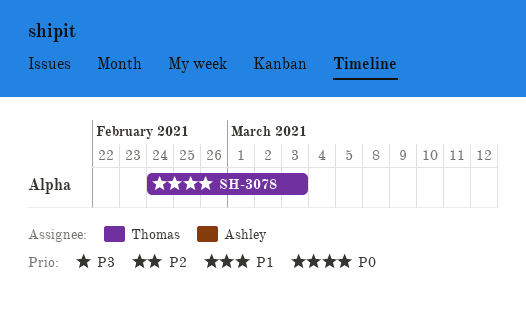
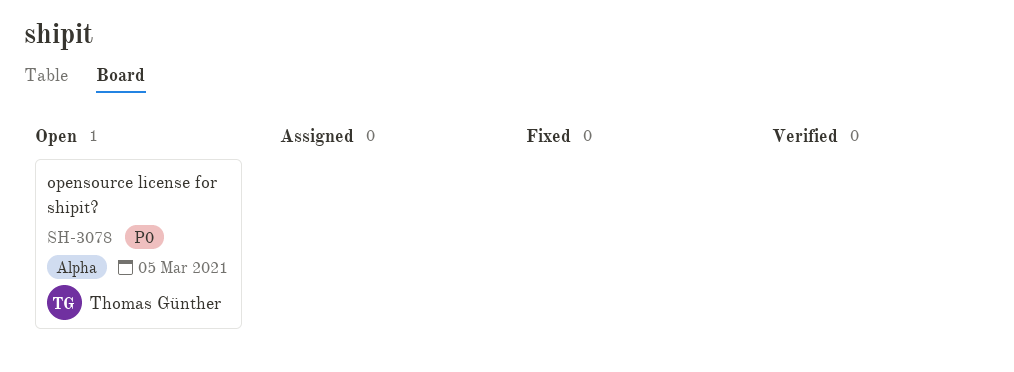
SH-3078, due: Mar 3 -> Mar 5

